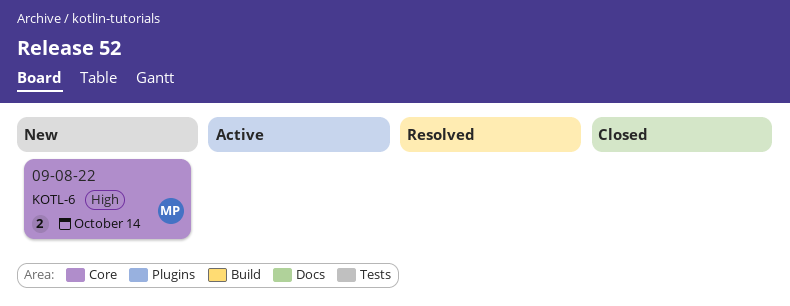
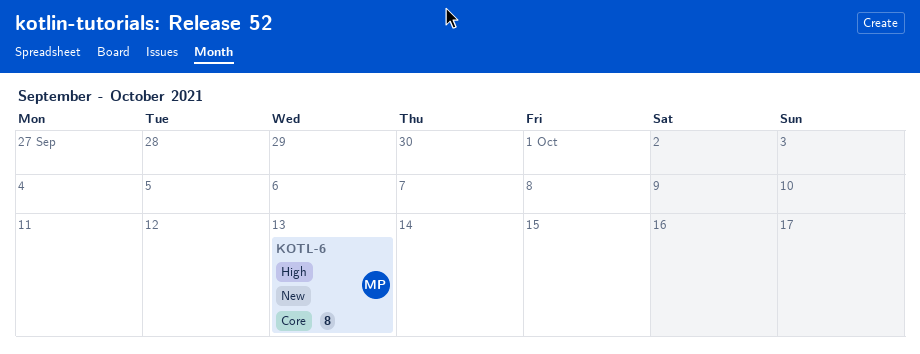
KOTL-6, estimate: 2 -> 8
KOTL-6, due: Oct 14 -> Oct 13

